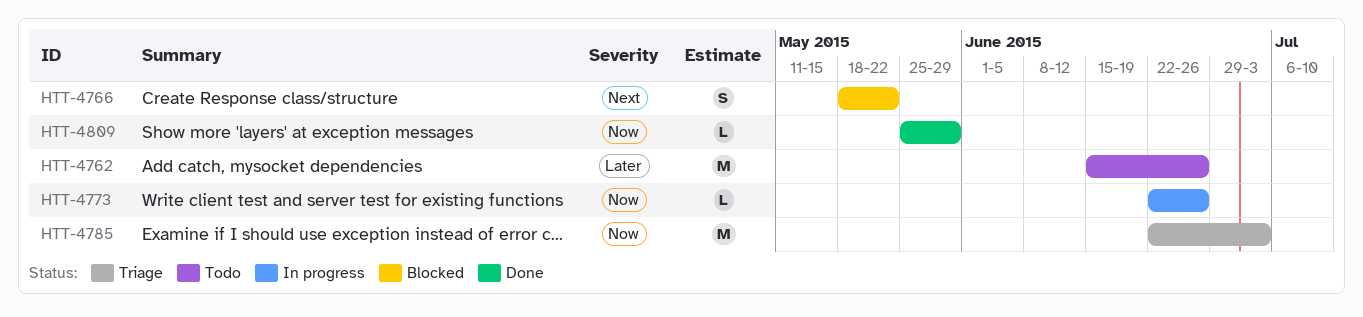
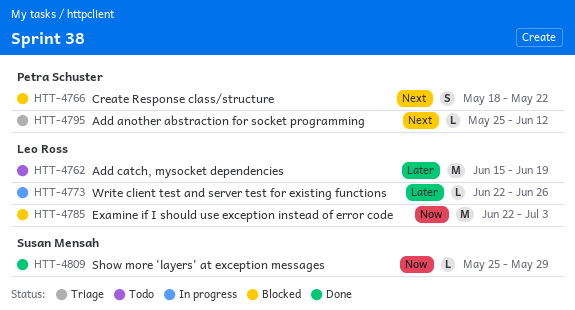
HTT-4762, due: Jun 26 -> Jun 19
HTT-4773, priority: Now -> Later
HTT-4785, status: Triage -> Blocked
HTT-4795: none -> present

